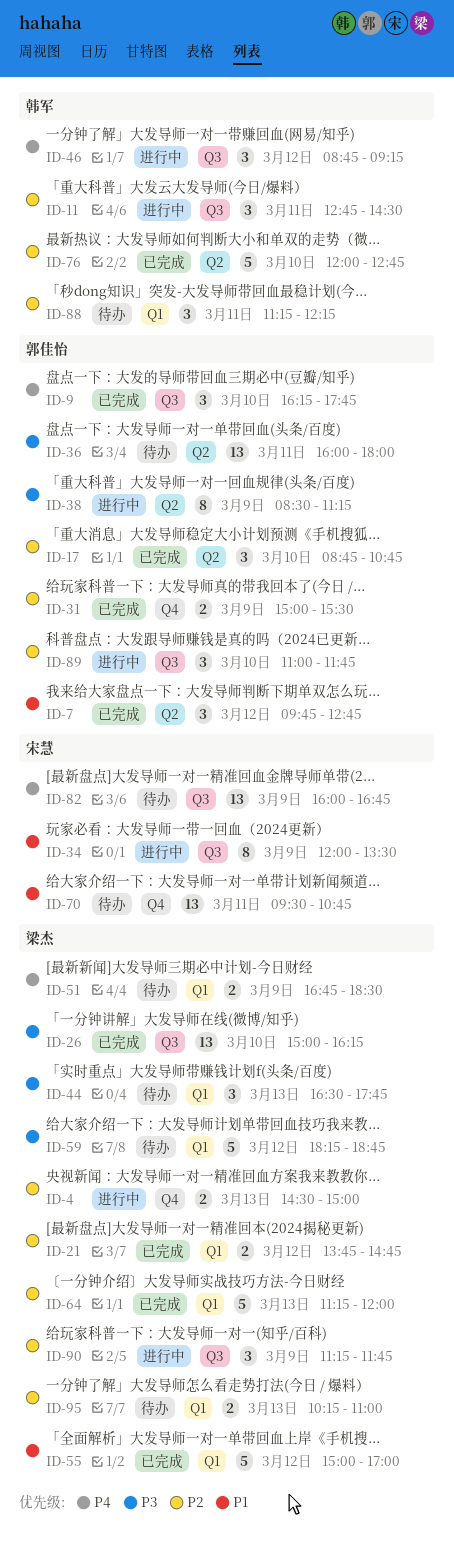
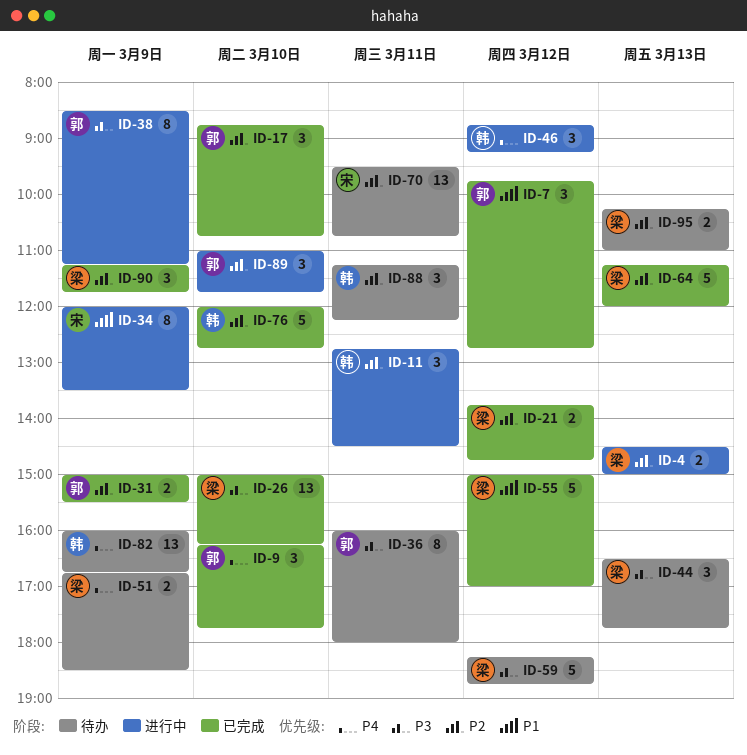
ID-36, estimate: 13 -> 8
ID-70, priority: P1 -> P2
ID-82, owner: 宋慧 -> 韩军
ID-90, status: 进行中 -> 已完成

